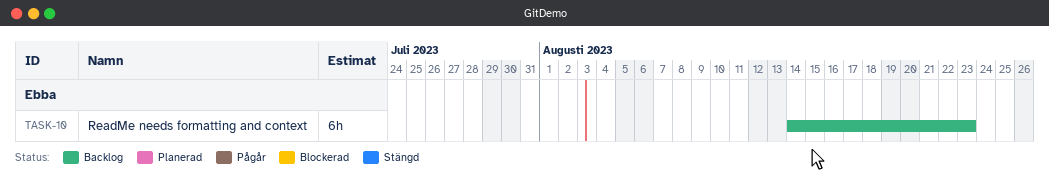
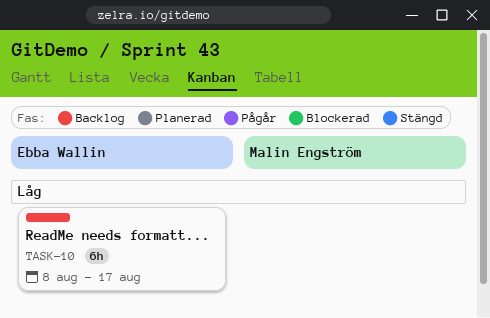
TASK-10, start: Aug 14 -> Aug 8
TASK-10, due: Aug 23 -> Aug 17

